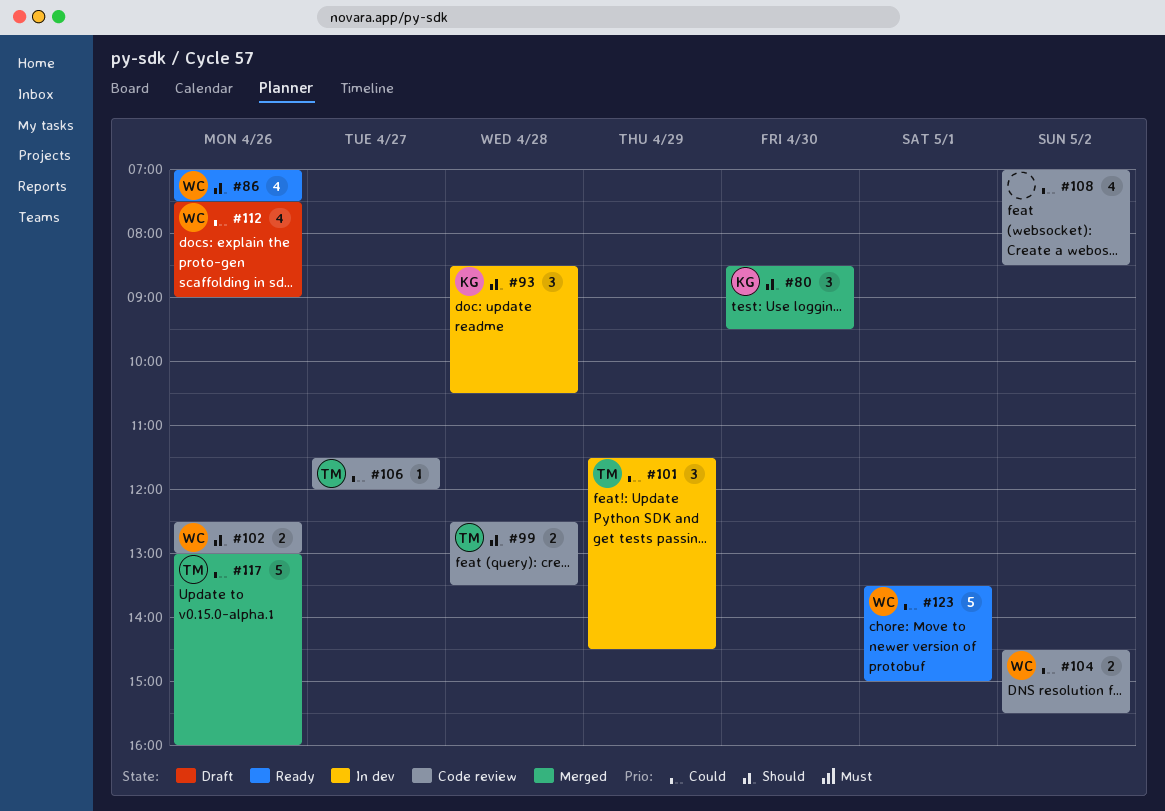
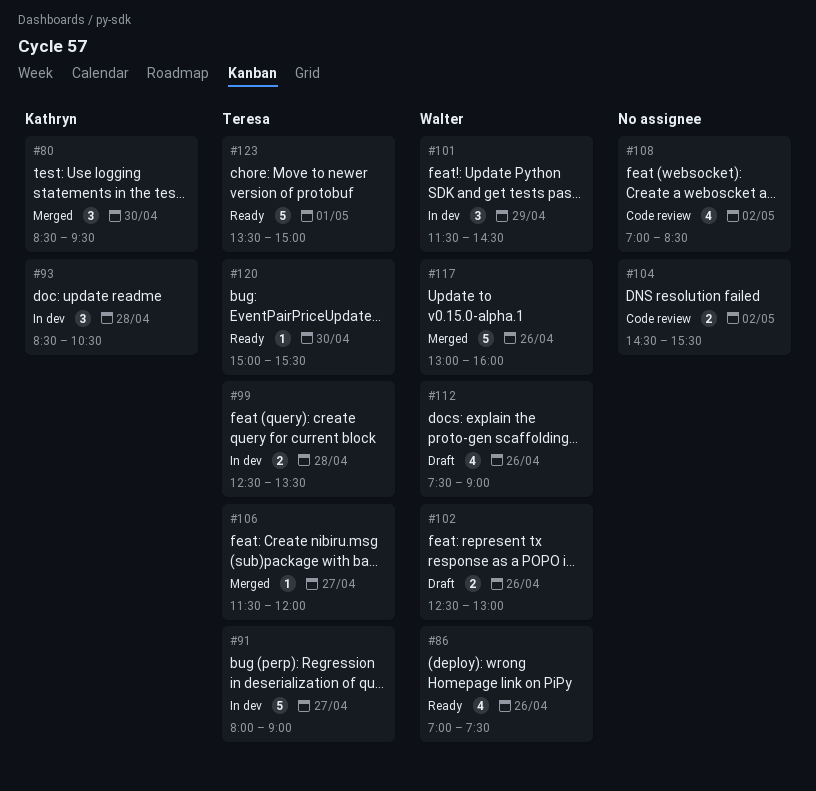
#91: none -> present
#99, status: Code review -> In dev
#101, owner: Teresa -> Walter
#102, status: Code review -> Draft
#104, owner: Walter -> none
#106, status: Code review -> Merged
#117, owner: Teresa -> Walter
#120: none -> present
#123, owner: Walter -> Teresa

